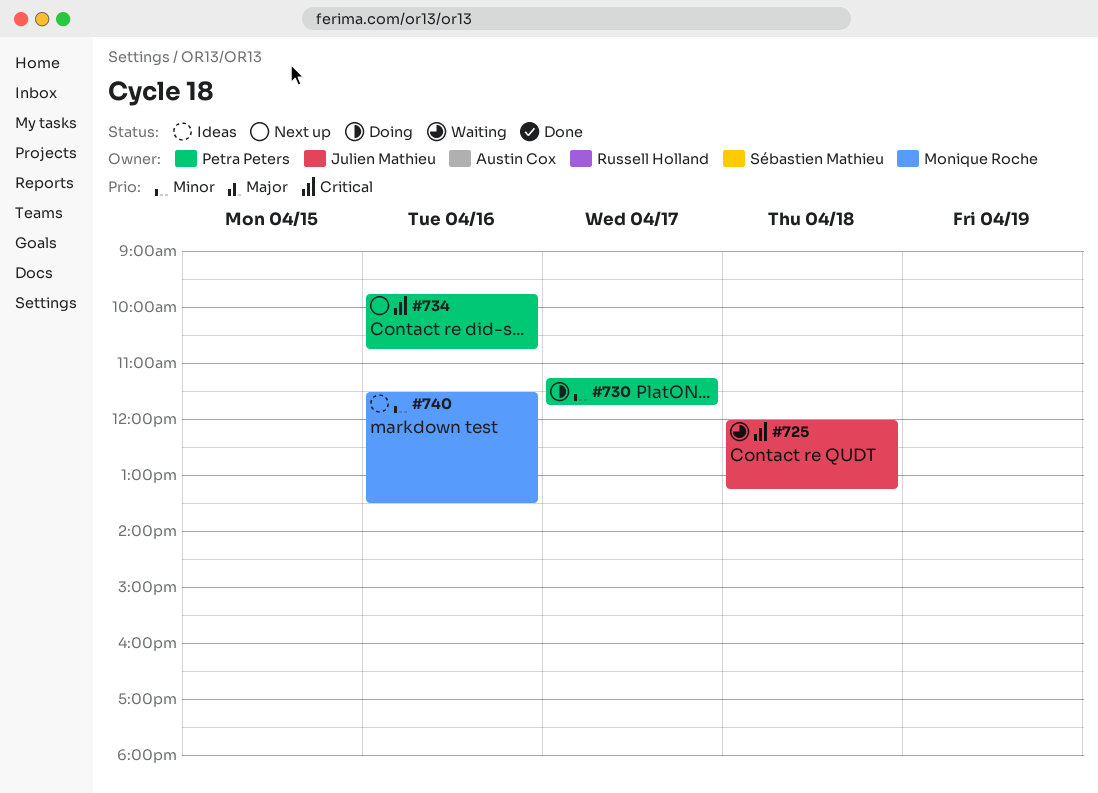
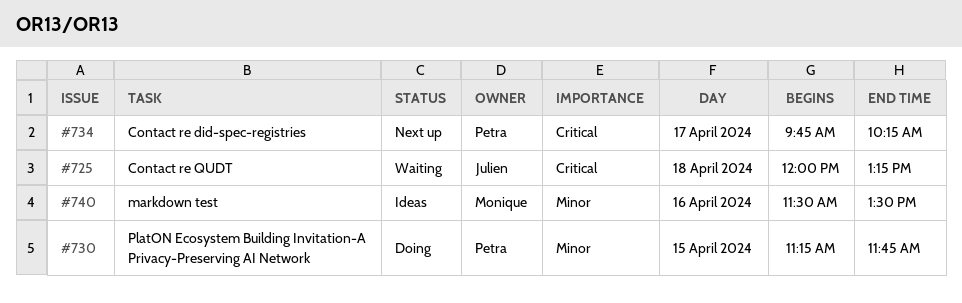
#730, day: Apr 17 -> Apr 15
#734, day: Apr 16 -> Apr 17
#734, ends: 10:45 -> 10:15

